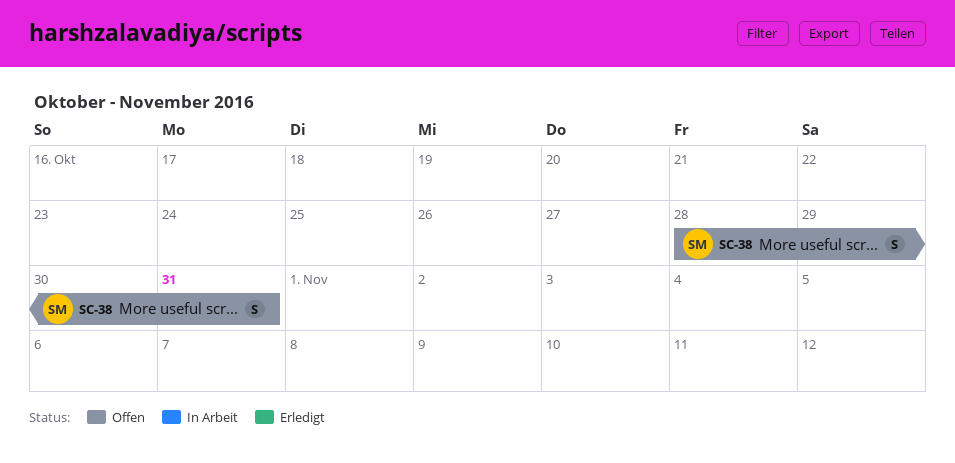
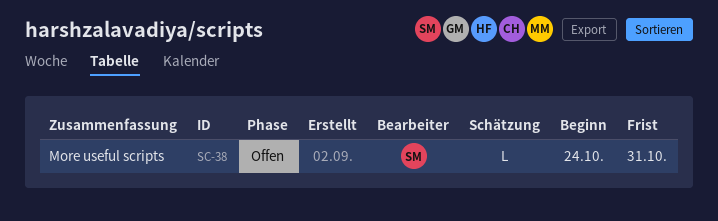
SC-38, estimate: S -> L
SC-38, start: Oct 28 -> Oct 24

